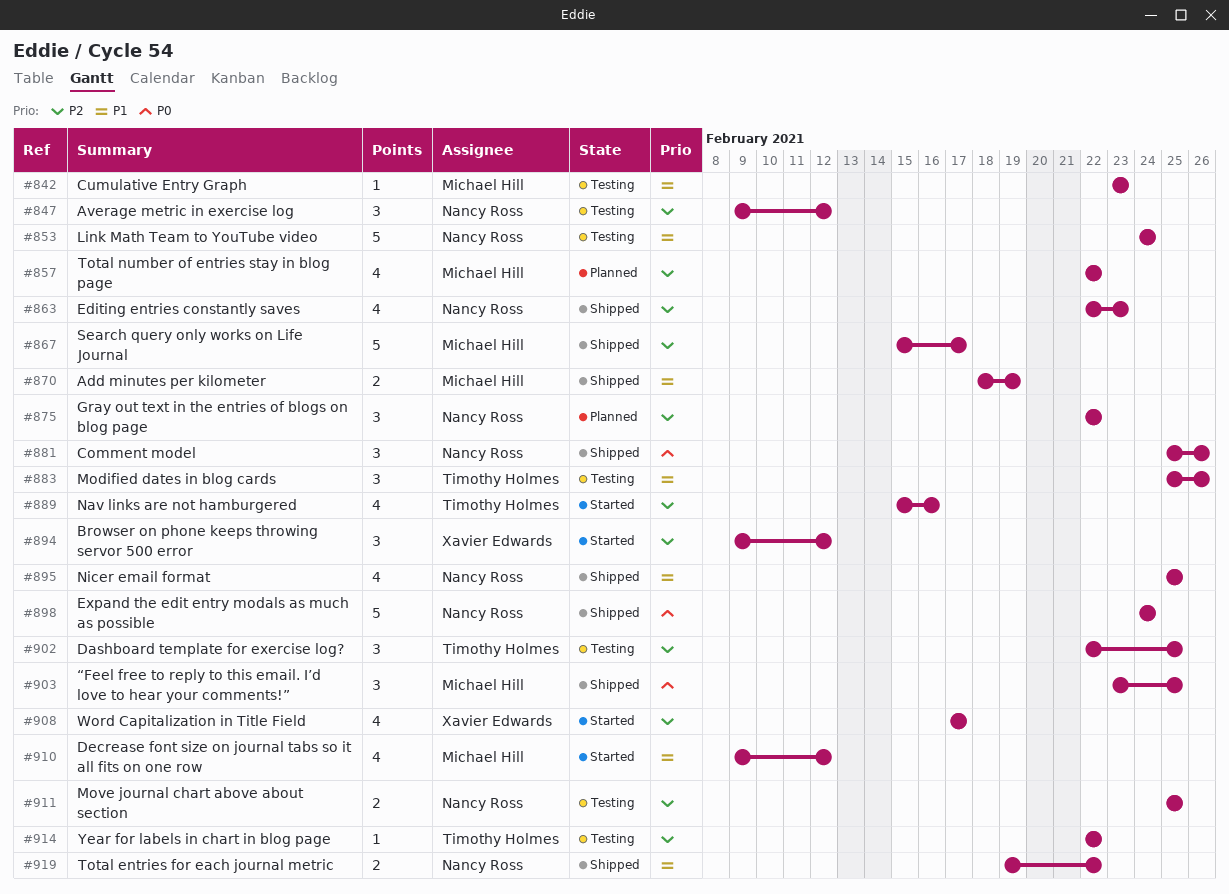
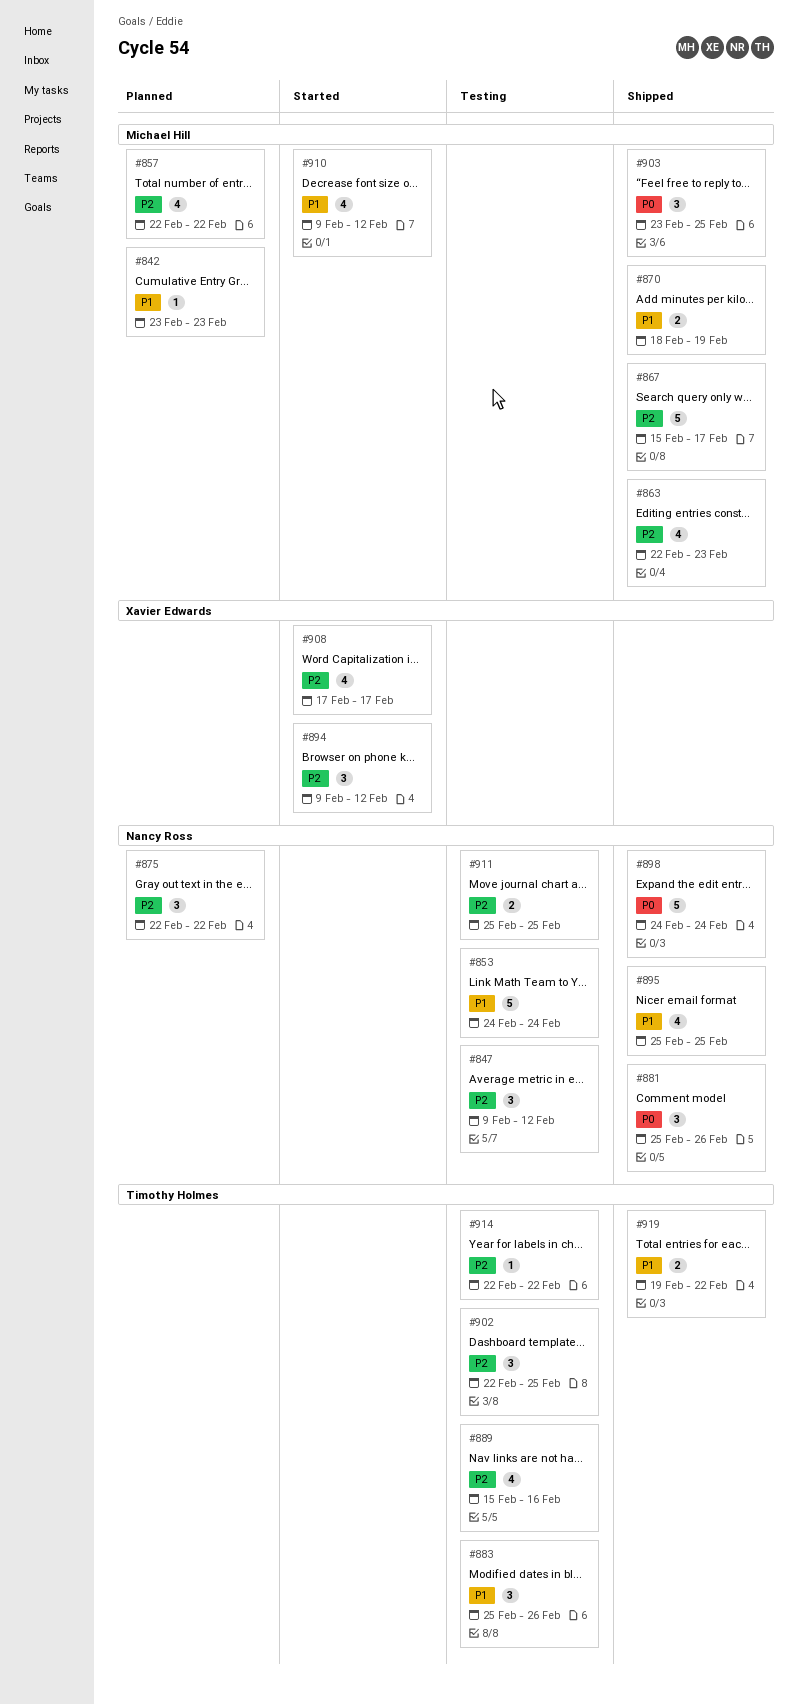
#842, status: Testing -> Planned
#863, owner: Nancy Ross -> Michael Hill
#889, status: Started -> Testing
#919, owner: Nancy Ross -> Timothy Holmes

